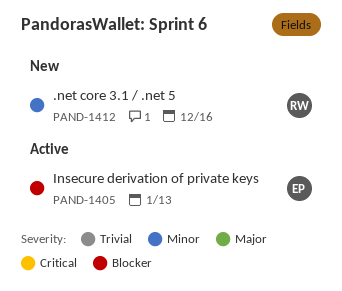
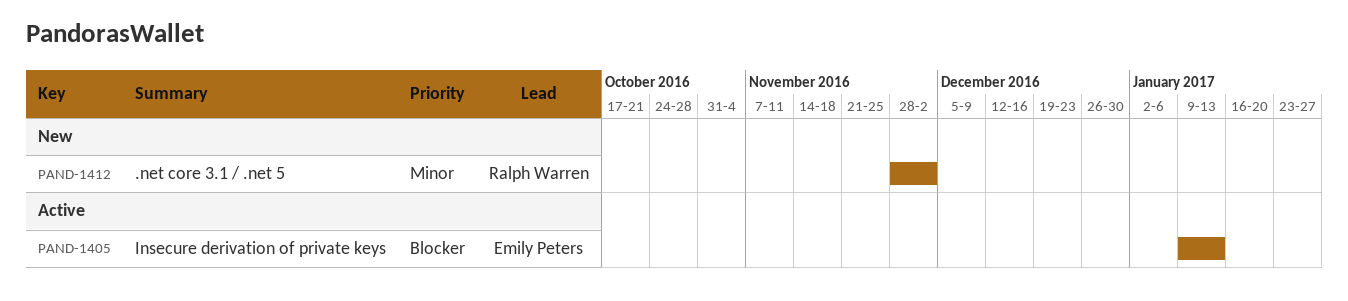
PAND-1412, due: Dec 16 -> Dec 2

